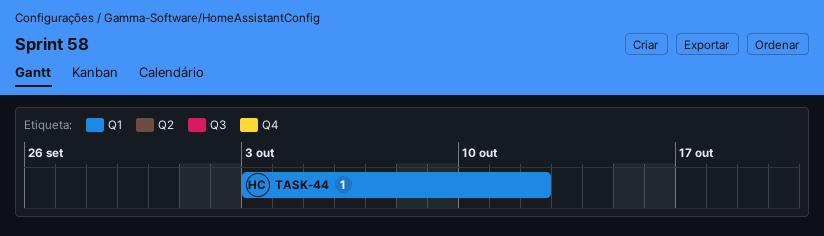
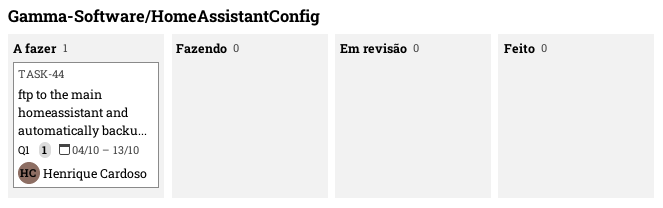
TASK-44, start: Oct 3 -> Oct 4
TASK-44, due: Oct 12 -> Oct 13

